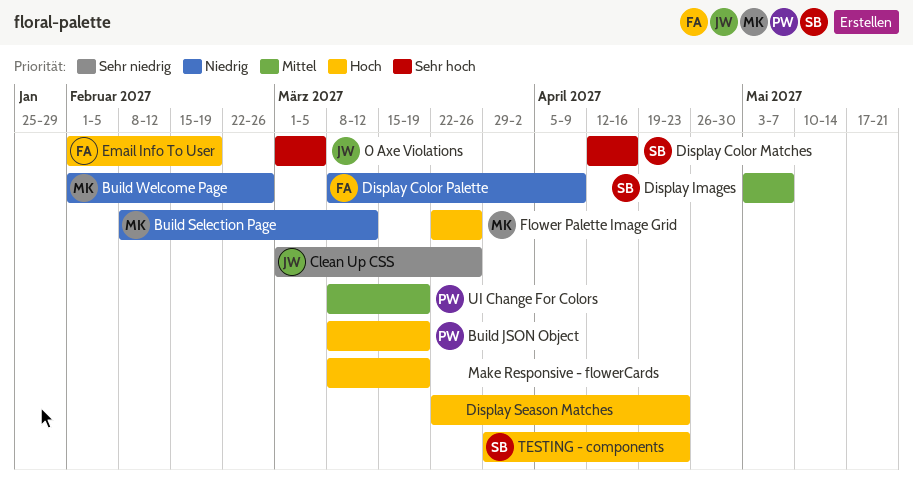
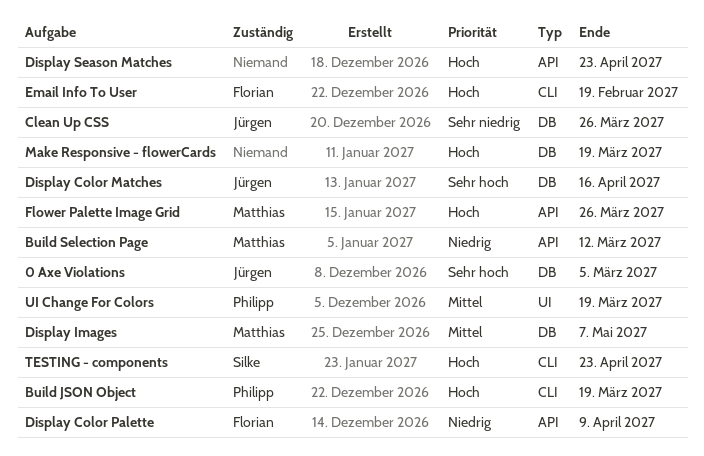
Build Welcome Page: present -> none
Display Color Matches, owner: Silke -> Jürgen
Display Images, owner: Silke -> Matthias

